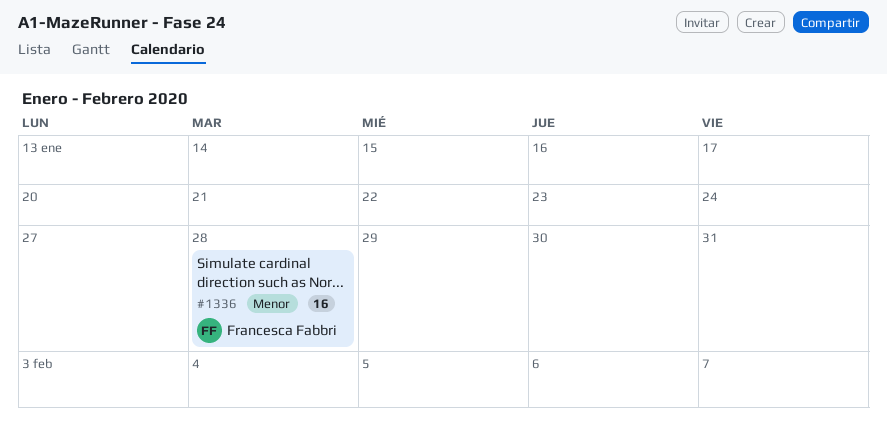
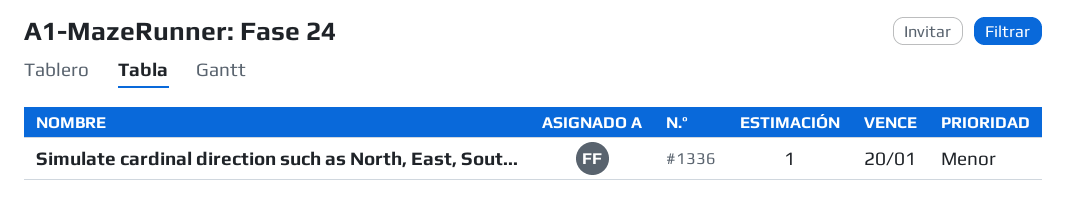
#1336, estimate: 16 -> 1
#1336, due: Jan 28 -> Jan 20

